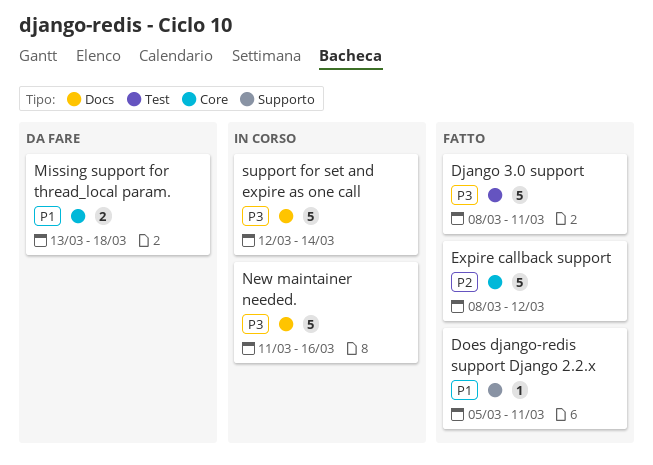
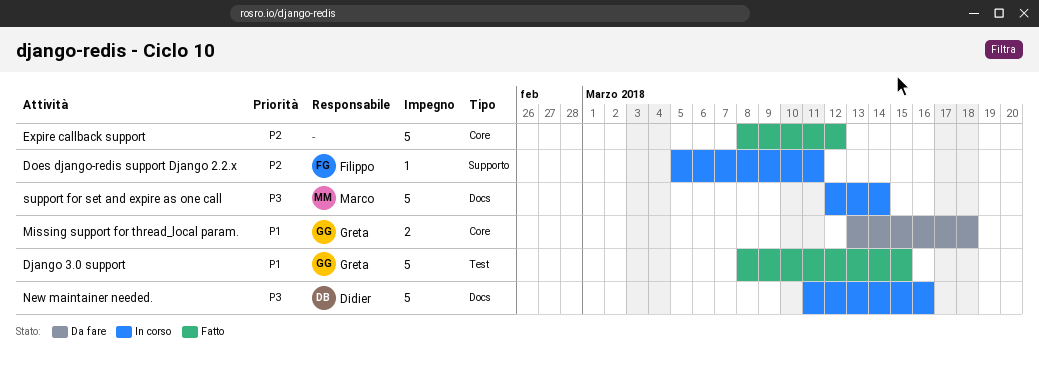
Django 3.0 support, priority: P3 -> P1
Django 3.0 support, due: Mar 11 -> Mar 15
Does django-redis support Django 2.2.x, status: Fatto -> In corso
Does django-redis support Django 2.2.x, priority: P1 -> P2

